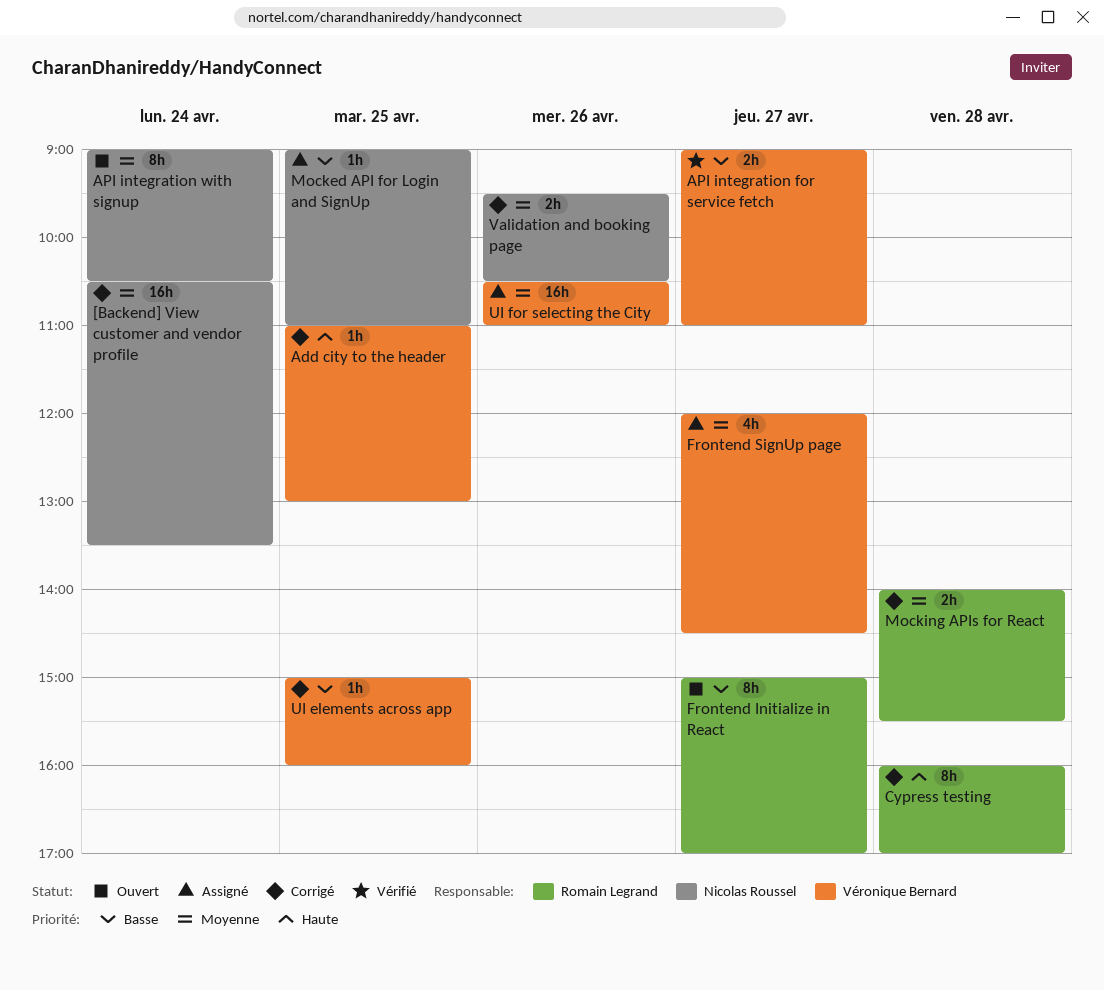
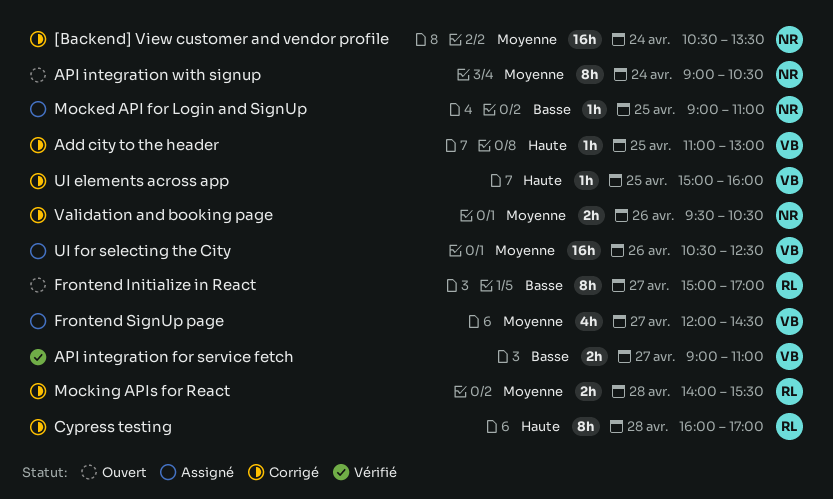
UI elements across app, priority: Basse -> Haute
UI for selecting the City, ends: 11:00 -> 12:30

